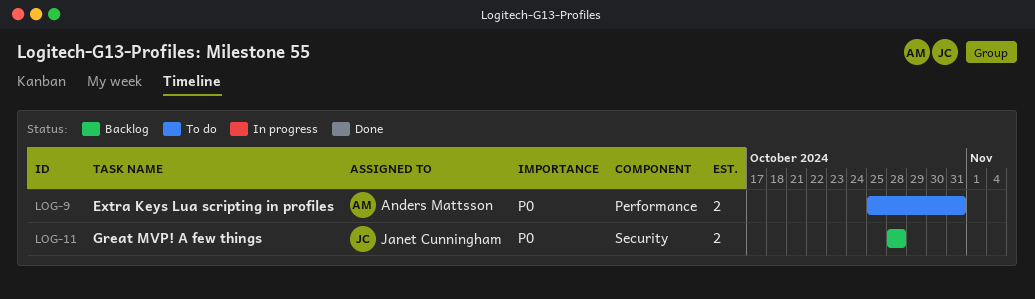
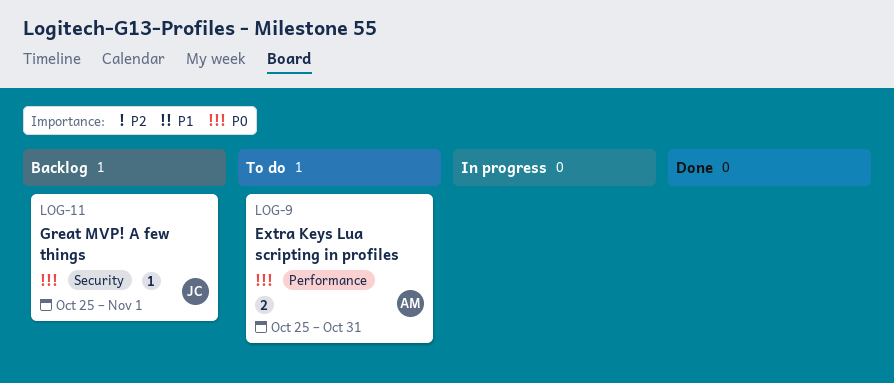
LOG-11, estimate: 2 -> 1
LOG-11, start: Oct 28 -> Oct 25
LOG-11, due: Oct 28 -> Nov 1

